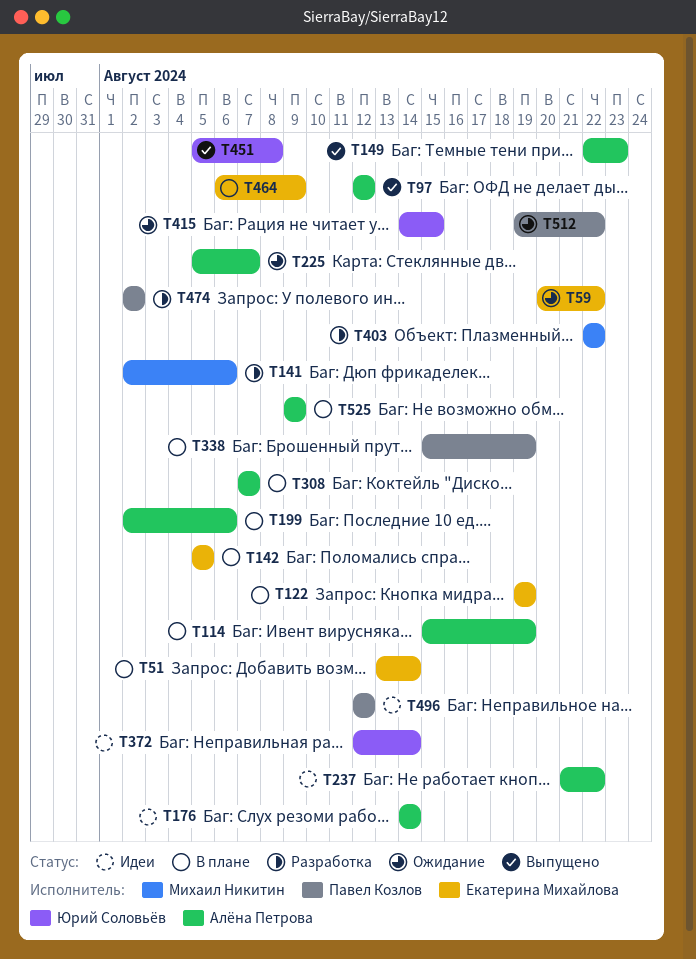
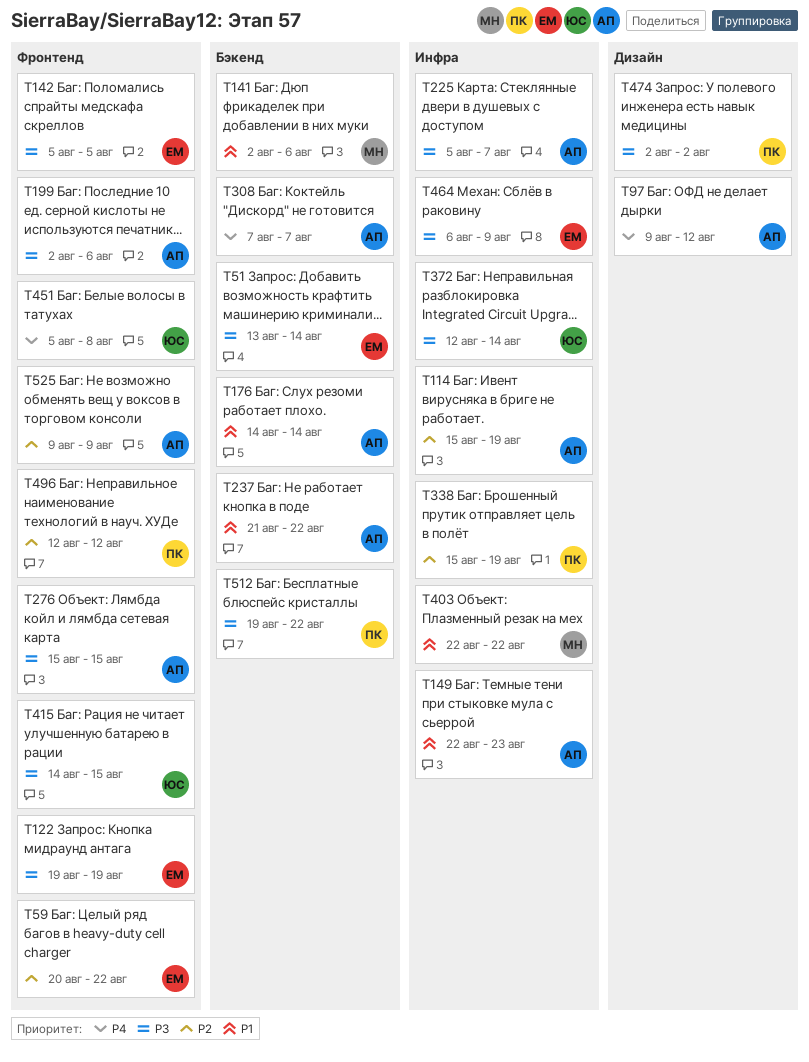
T97, start: Aug 12 -> Aug 9
T276: none -> present

